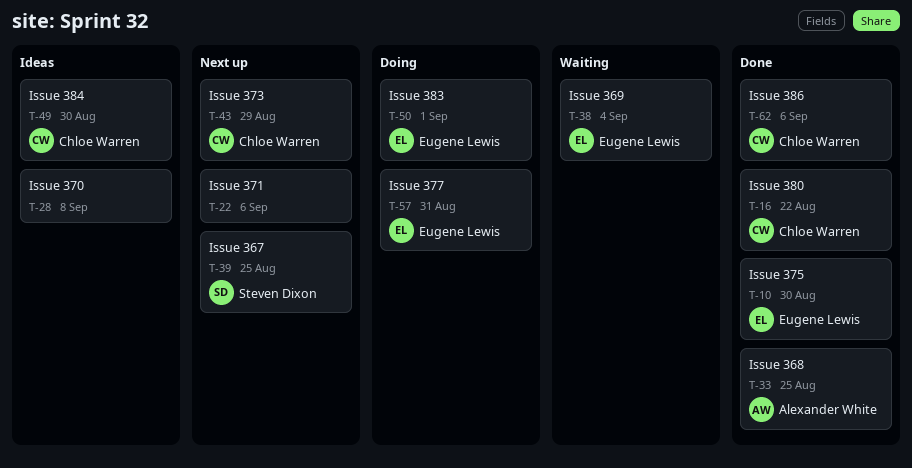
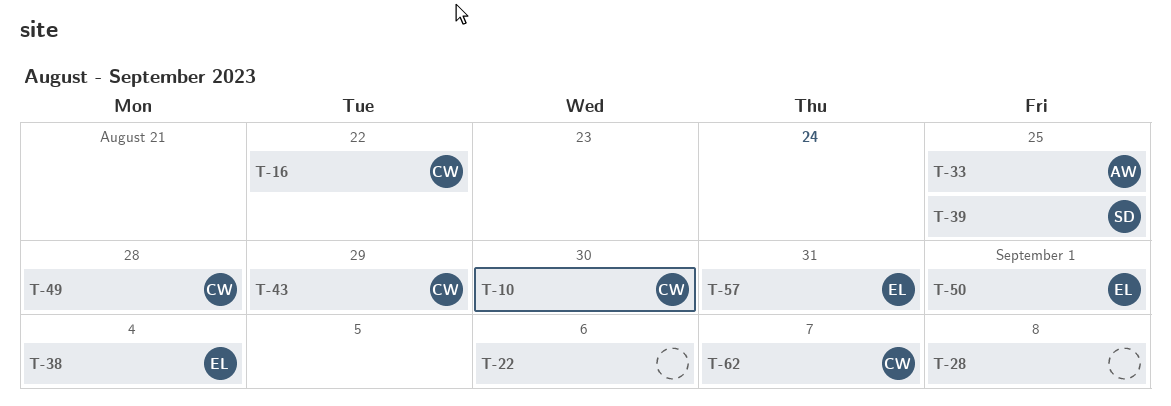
T-10, owner: Eugene Lewis -> Chloe Warren
T-49, due: Aug 30 -> Aug 28
T-62, due: Sep 6 -> Sep 7

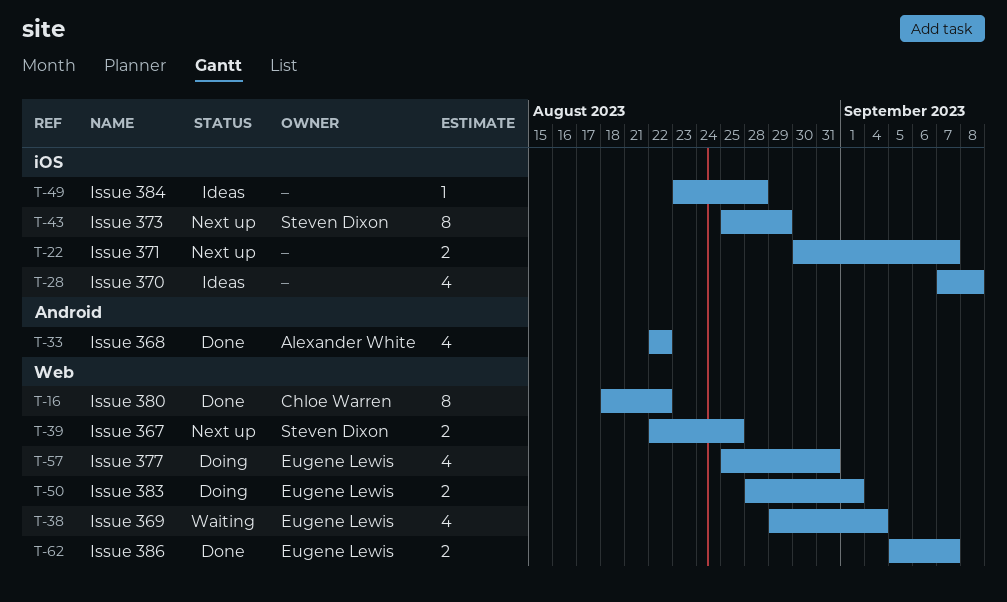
T-10: present -> none
T-22, due: Sep 6 -> Sep 7
T-33, due: Aug 25 -> Aug 22
T-43, owner: Chloe Warren -> Steven Dixon
T-49, owner: Chloe Warren -> none
T-62, owner: Chloe Warren -> Eugene Lewis

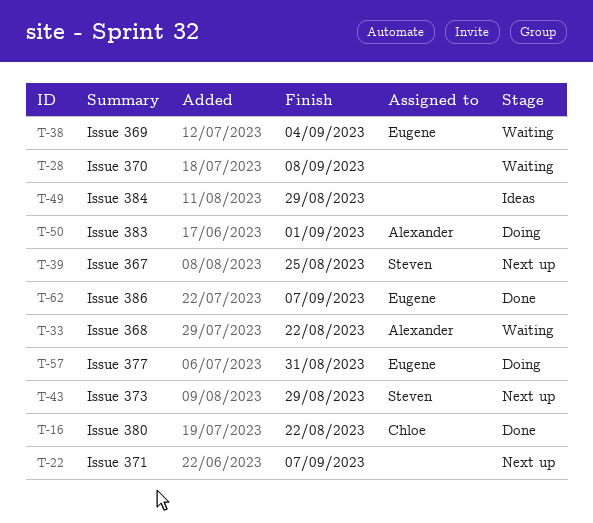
T-28, status: Ideas -> Waiting
T-33, status: Done -> Waiting
T-49, due: Aug 28 -> Aug 29
T-50, owner: Eugene Lewis -> Alexander White

